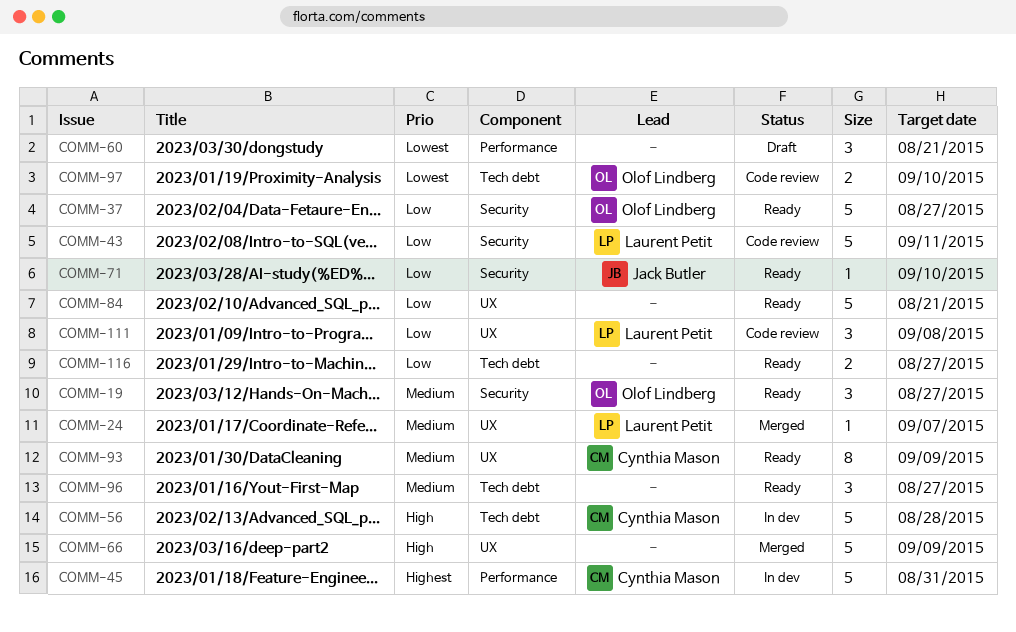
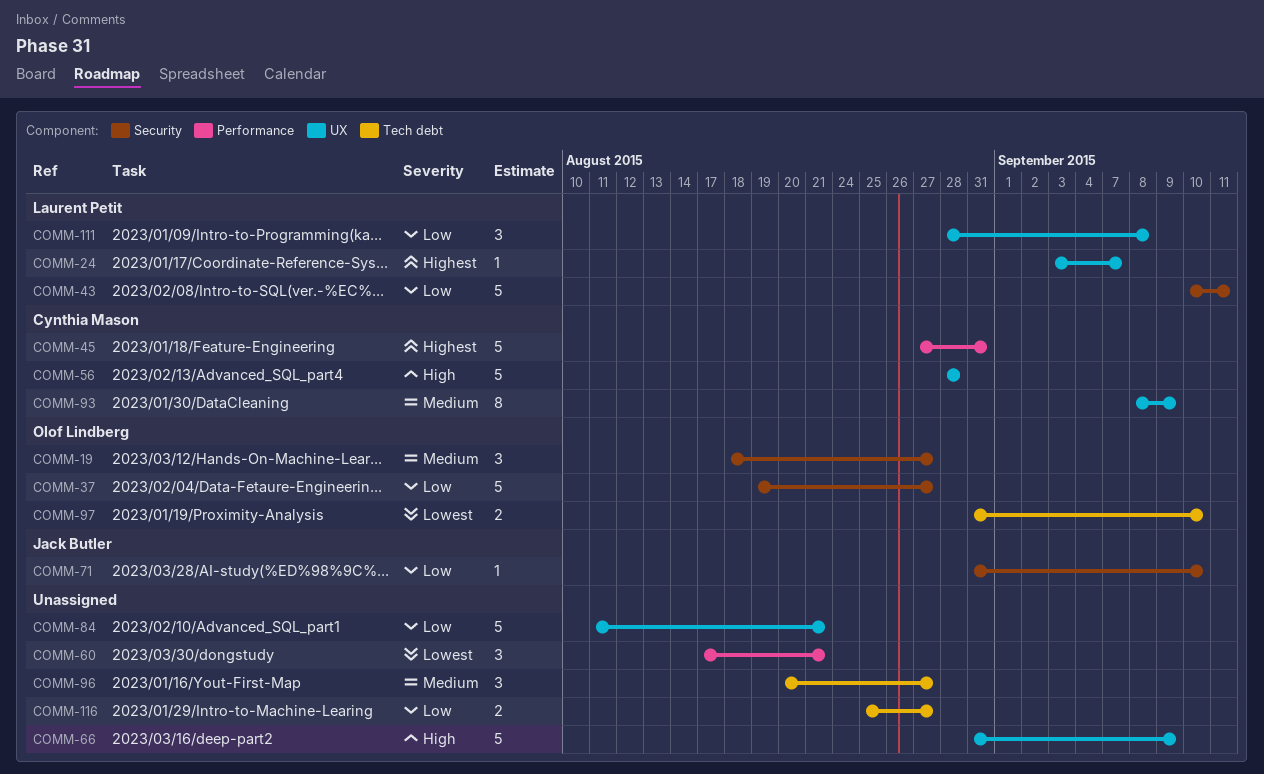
COMM-24, priority: Medium -> Highest
COMM-56, label: Tech debt -> UX

